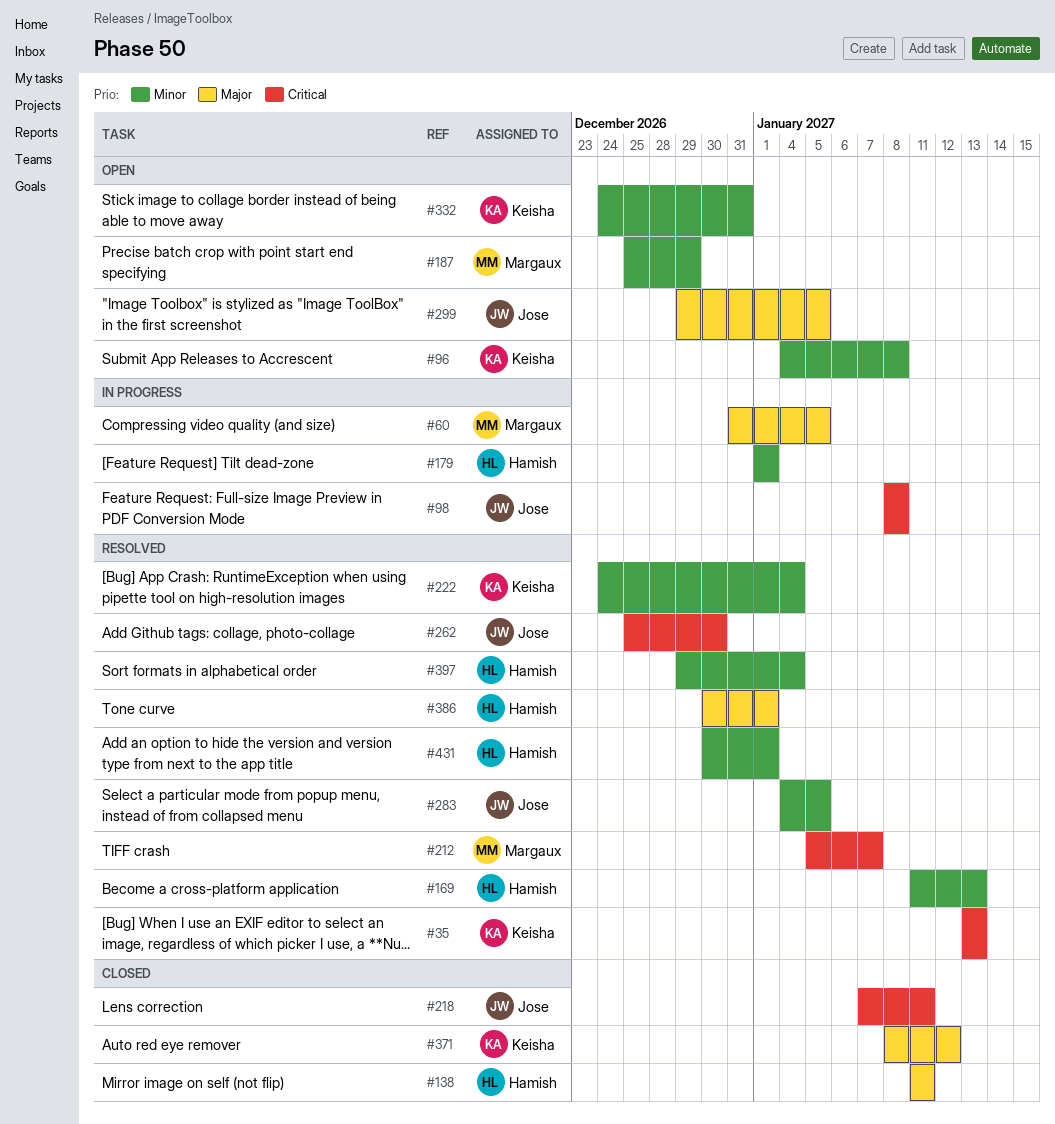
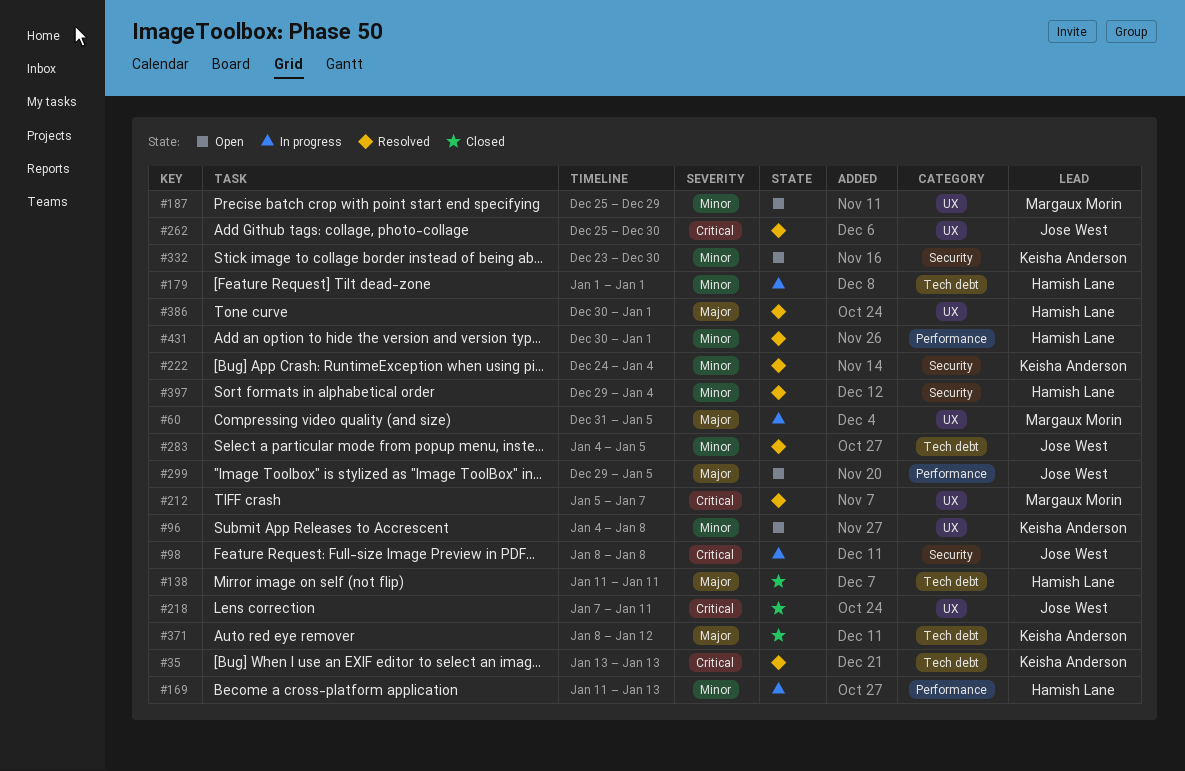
#169, status: Resolved -> In progress
#332, start: Dec 24 -> Dec 23
#332, due: Dec 31 -> Dec 30

